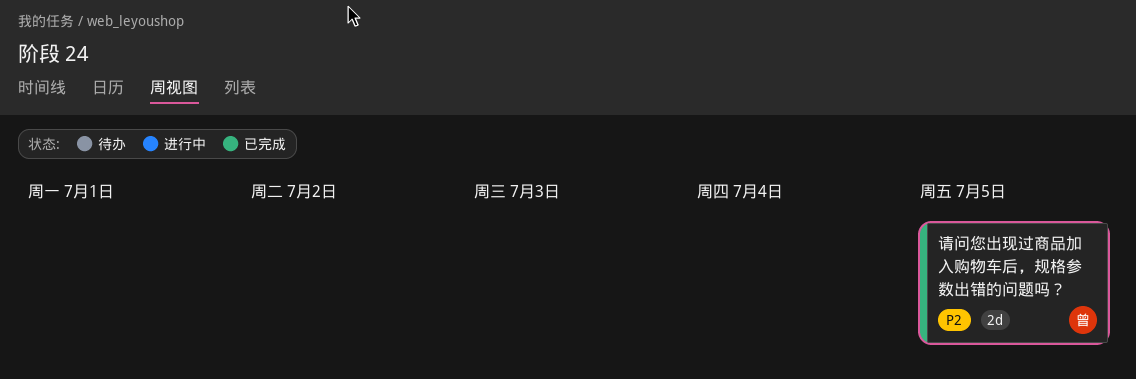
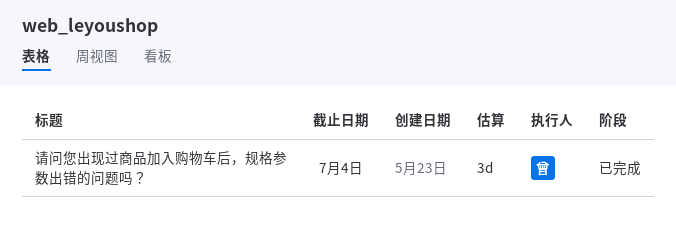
请问您出现过商品加入购物车后，规格参数出错的问题吗？, estimate: 2d -> 3d
请问您出现过商品加入购物车后，规格参数出错的问题吗？, due: Jul 5 -> Jul 4

